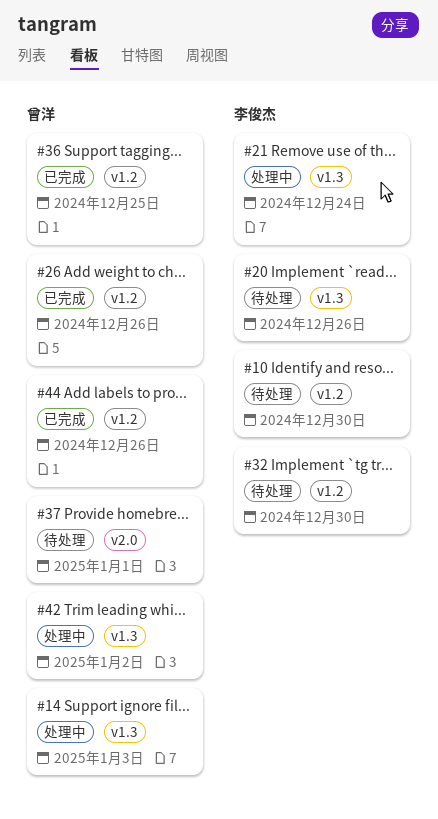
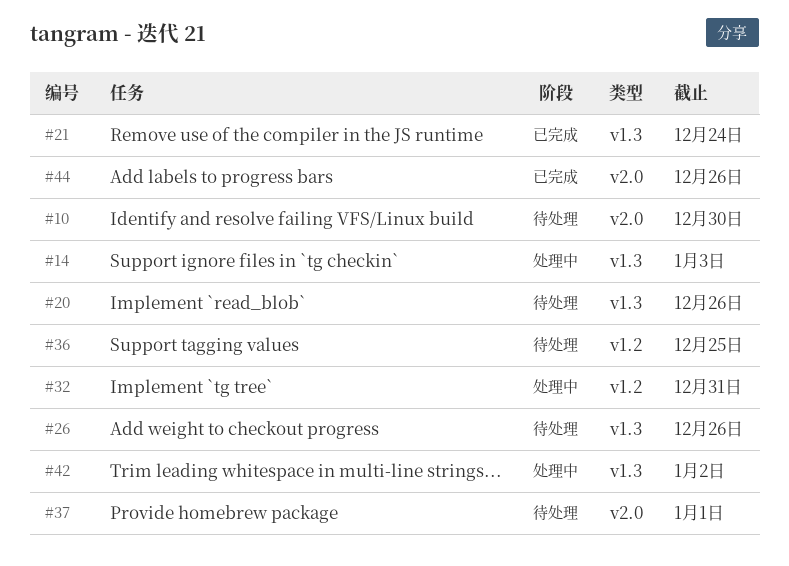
#10, label: v1.2 -> v2.0
#21, status: 处理中 -> 已完成
#26, status: 已完成 -> 待处理
#26, label: v1.2 -> v1.3
#32, status: 待处理 -> 处理中
#32, due: Dec 30 -> Dec 31
#36, status: 已完成 -> 待处理
#44, label: v1.2 -> v2.0

